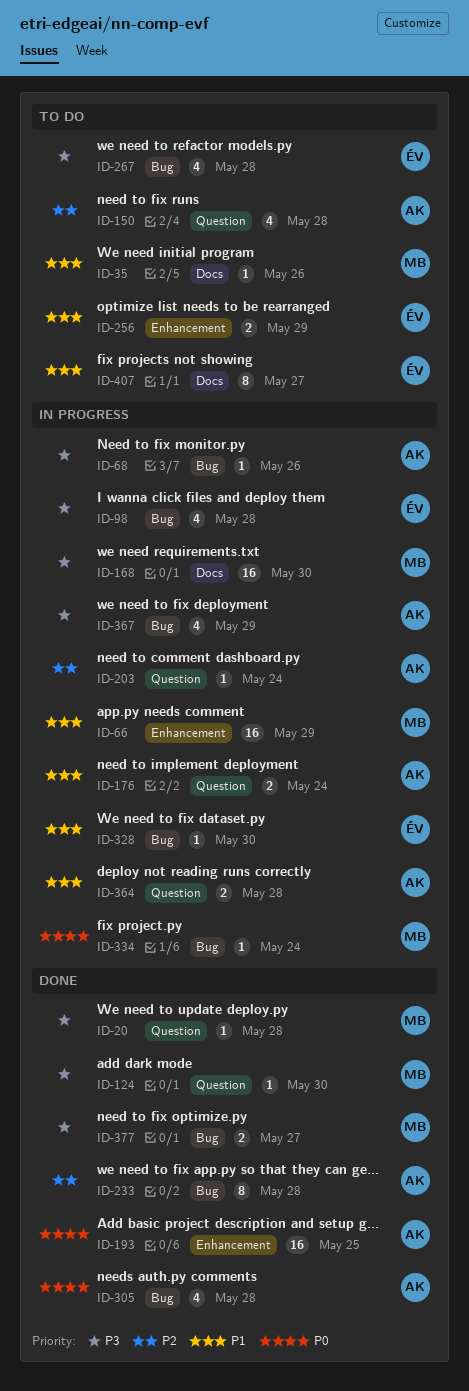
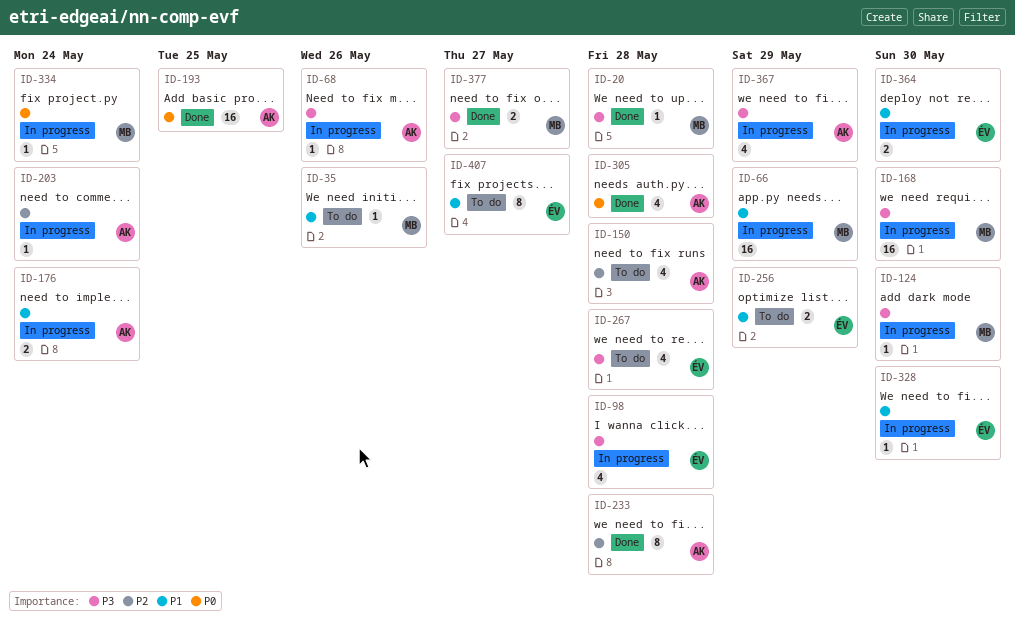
ID-124, status: Done -> In progress
ID-364, owner: AK -> ÉV
ID-364, due: May 28 -> May 30

